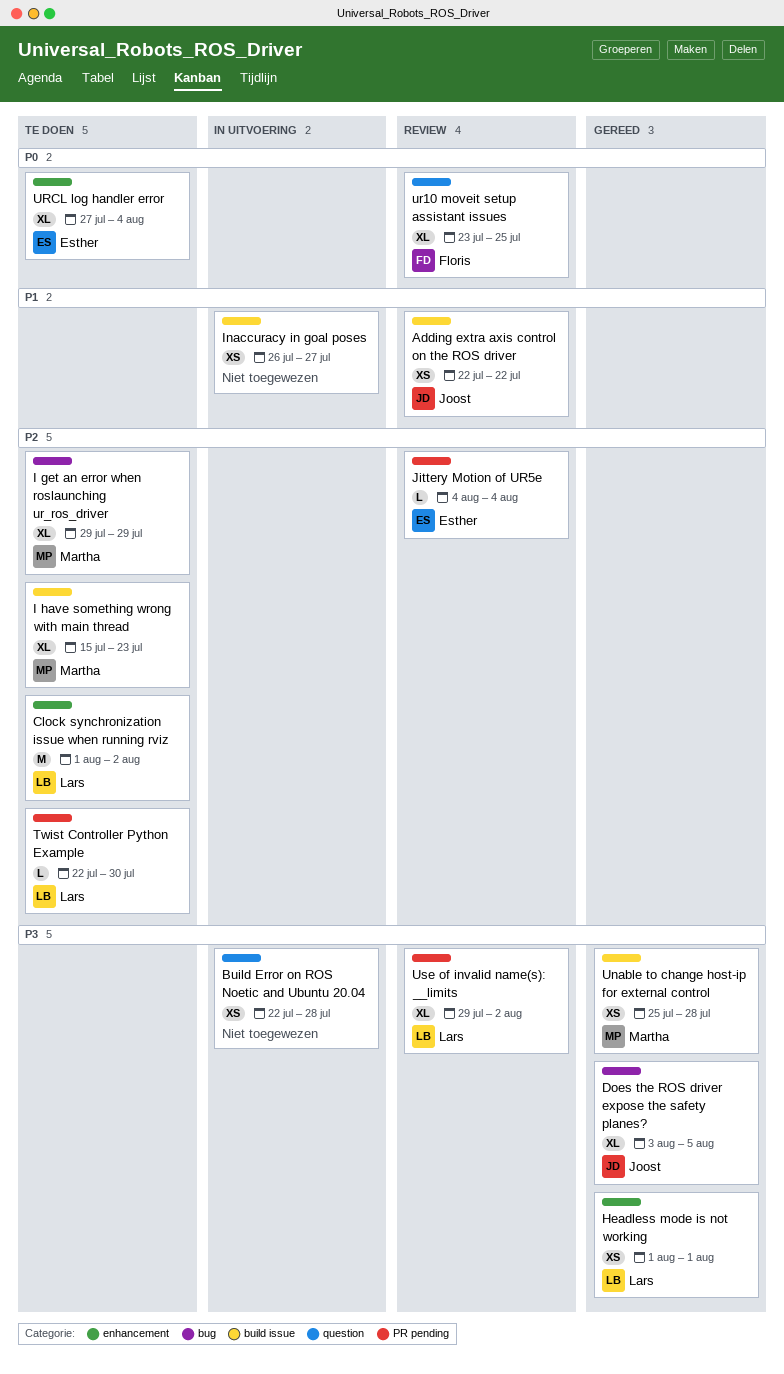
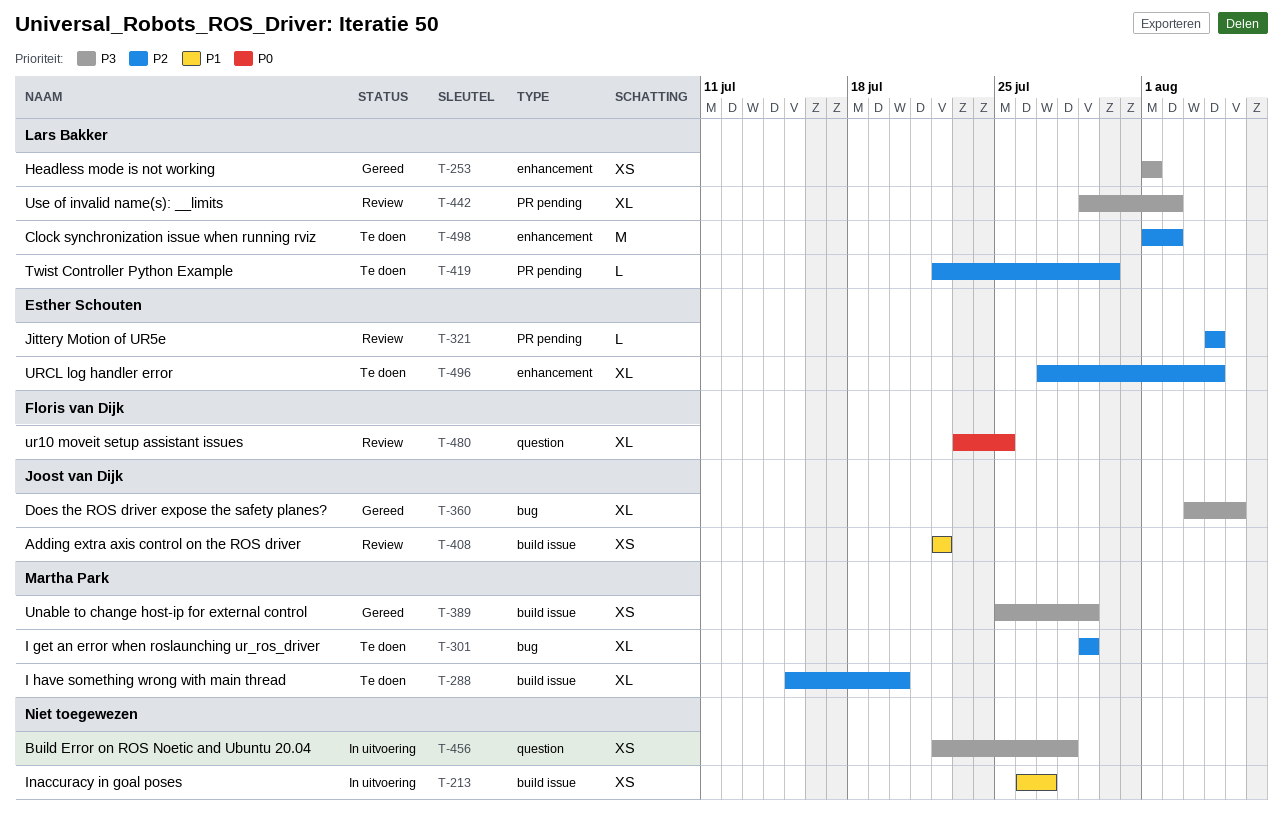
I have something wrong with main thread, due: Jul 23 -> Jul 20
Unable to change host-ip for external control, due: Jul 28 -> Jul 29
URCL log handler error, priority: P0 -> P2

